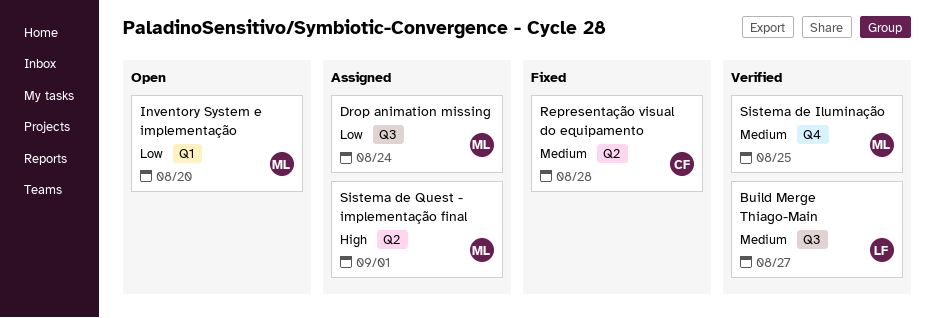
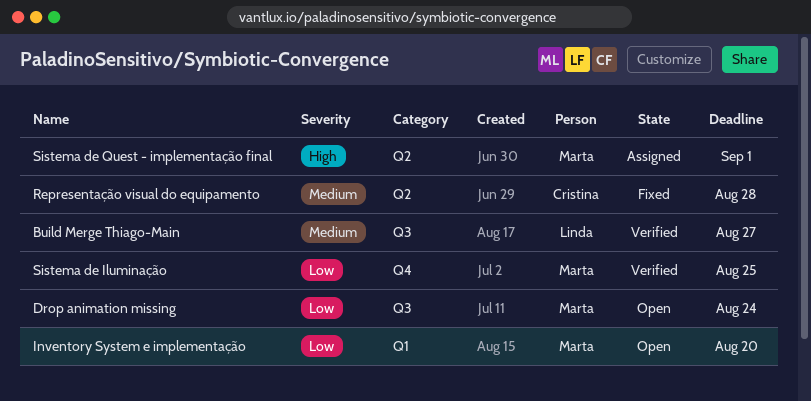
Drop animation missing, status: Assigned -> Open
Sistema de Iluminação, priority: Medium -> Low

